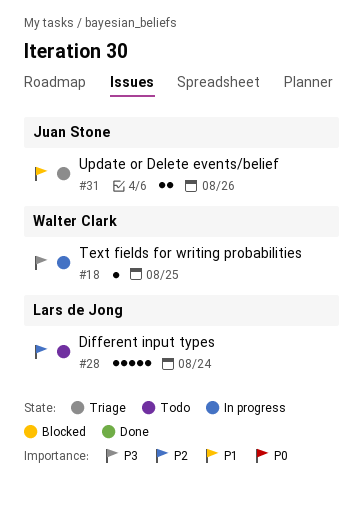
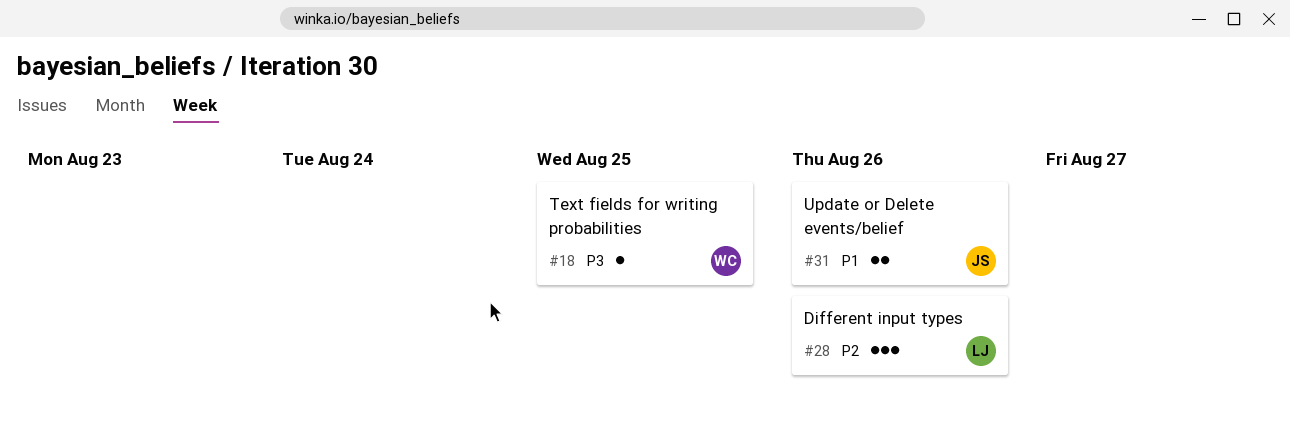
#28, estimate: 5 -> 3
#28, due: Aug 24 -> Aug 26

